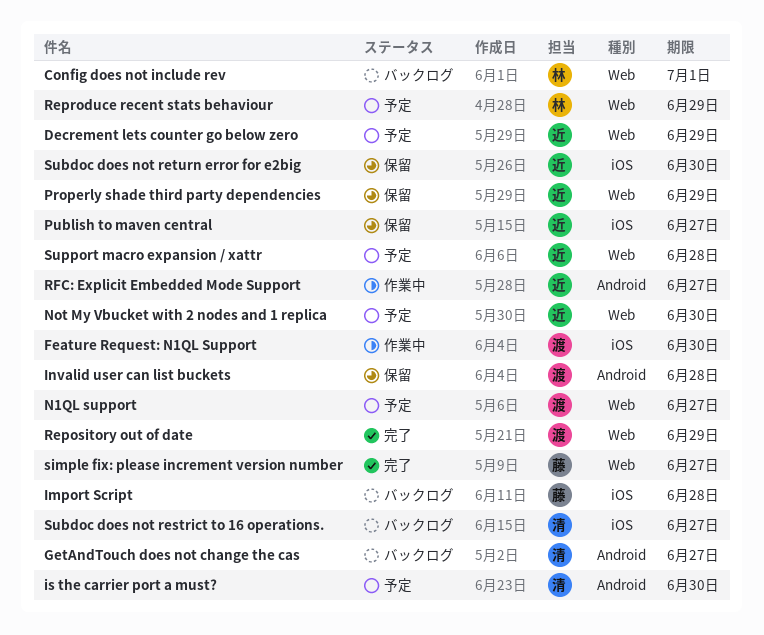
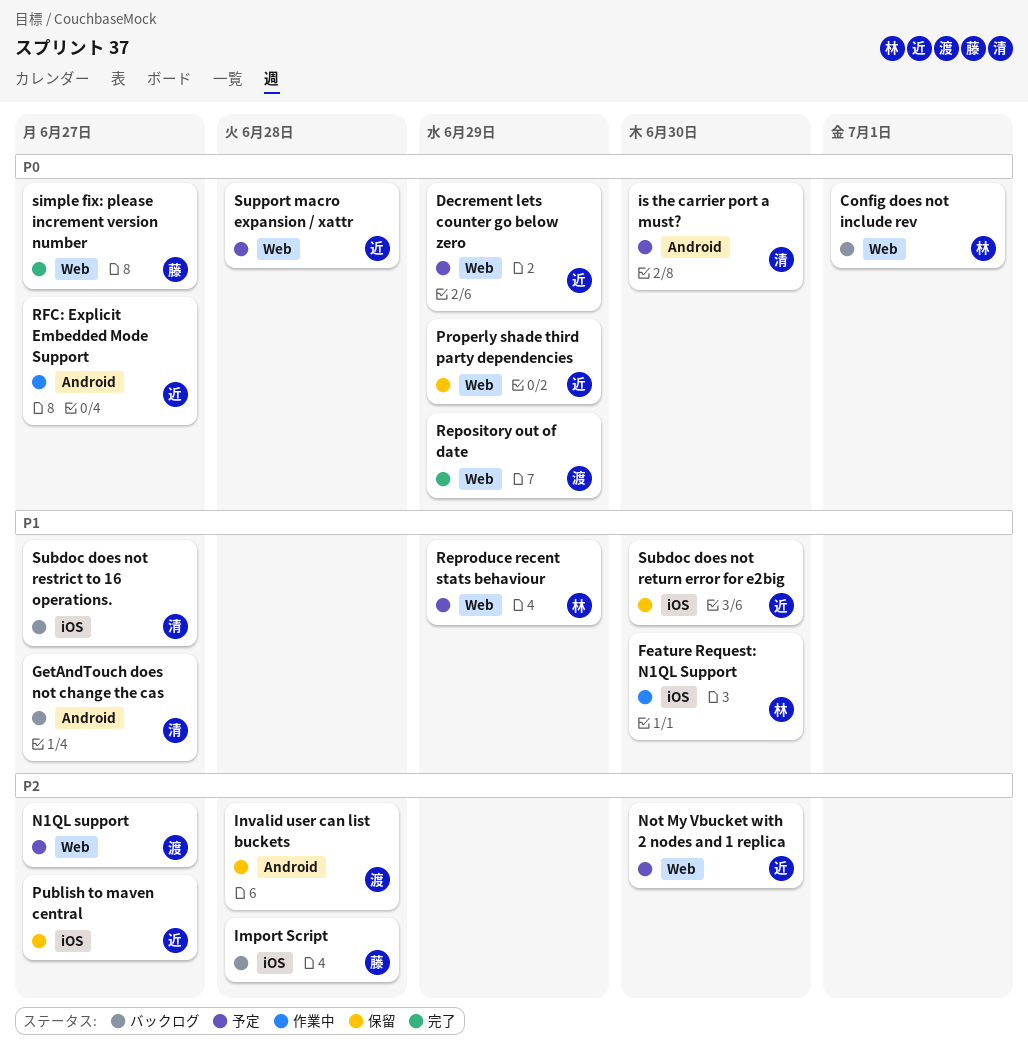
Feature Request: N1QL Support, owner: 渡 -> 林

